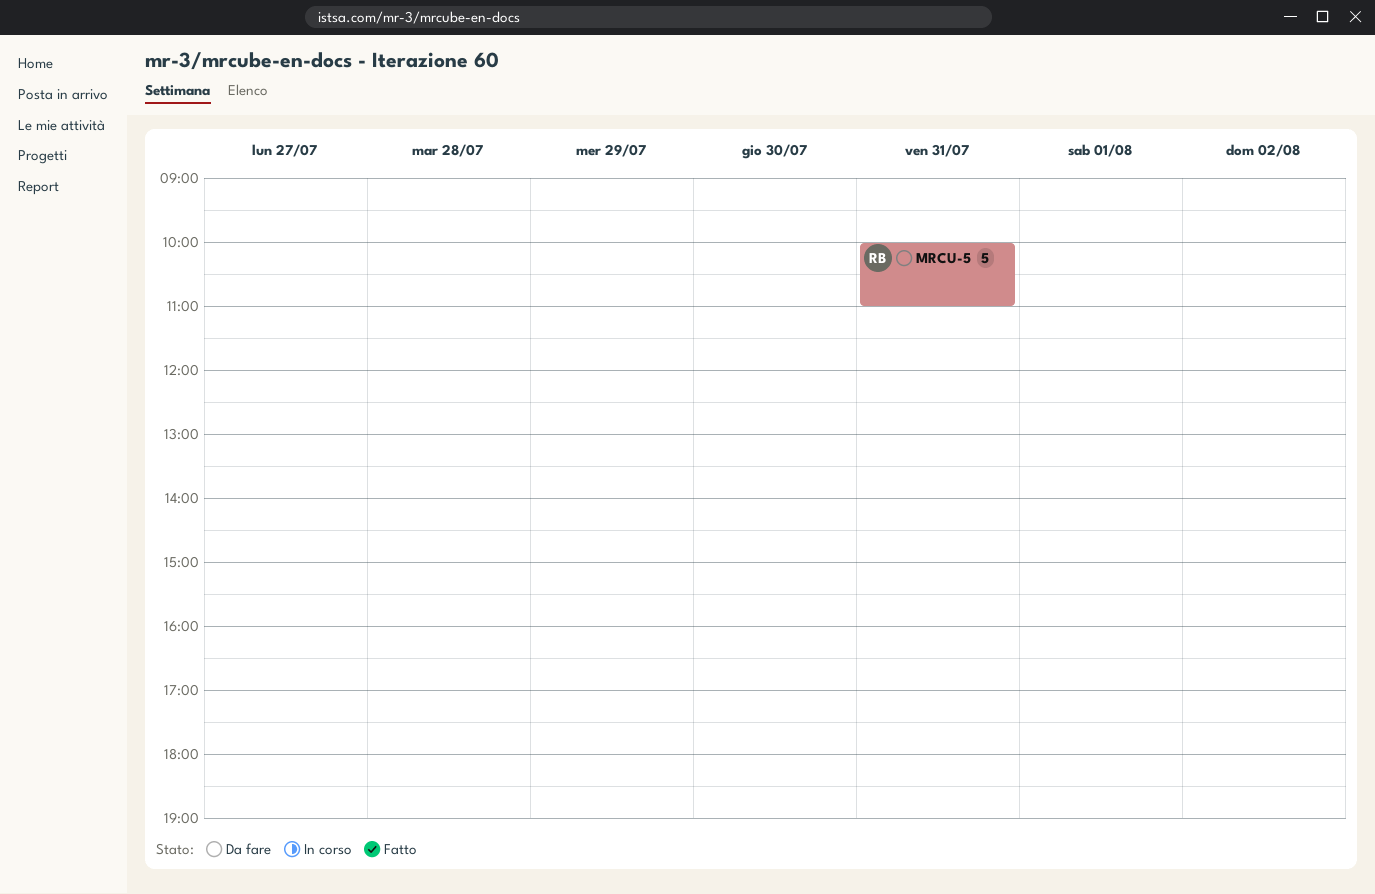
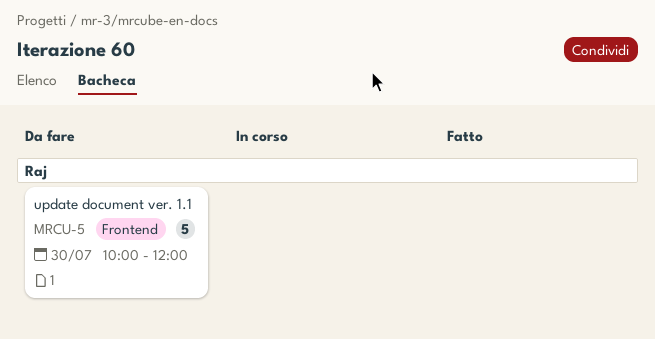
MRCU-5, day: Jul 31 -> Jul 30
MRCU-5, ends: 11:00 -> 12:00

